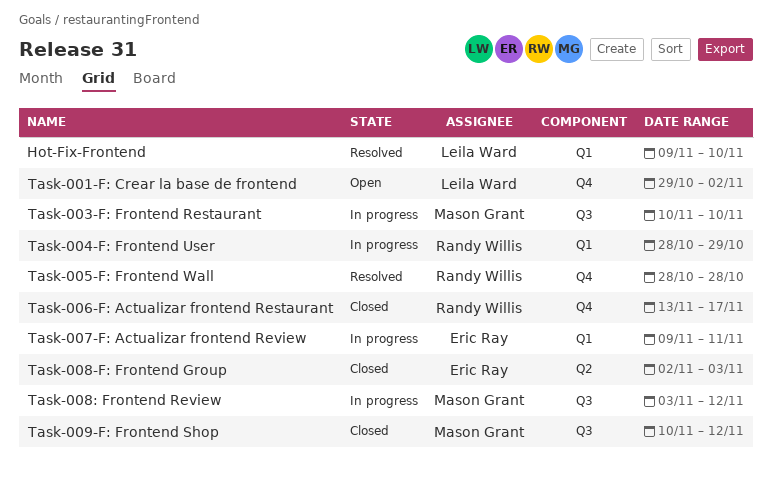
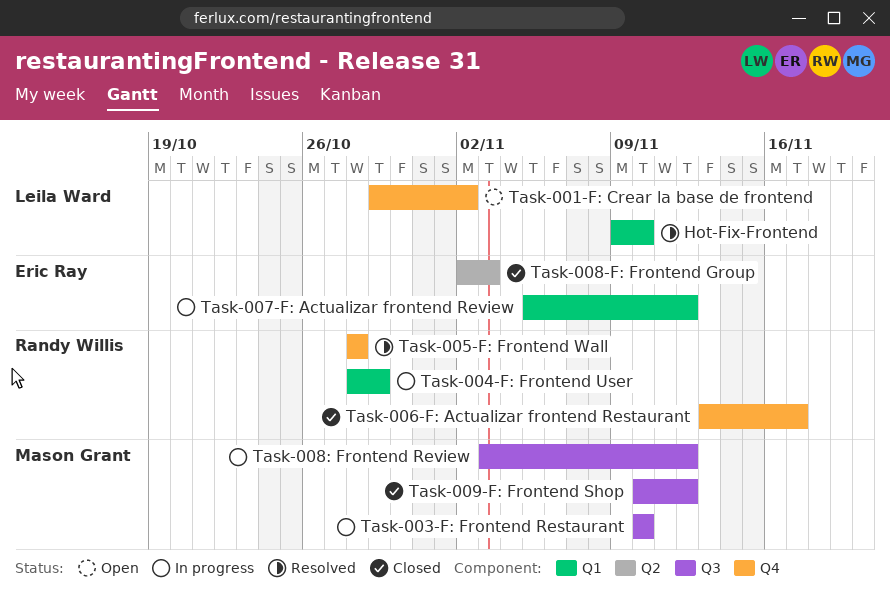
Task-007-F: Actualizar frontend Review, start: Nov 9 -> Nov 5
Task-007-F: Actualizar frontend Review, due: Nov 11 -> Nov 12

